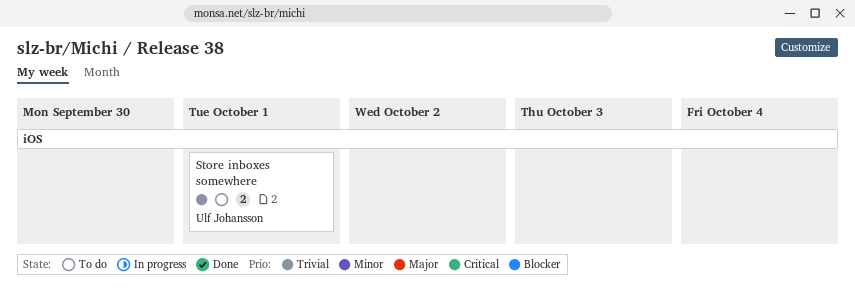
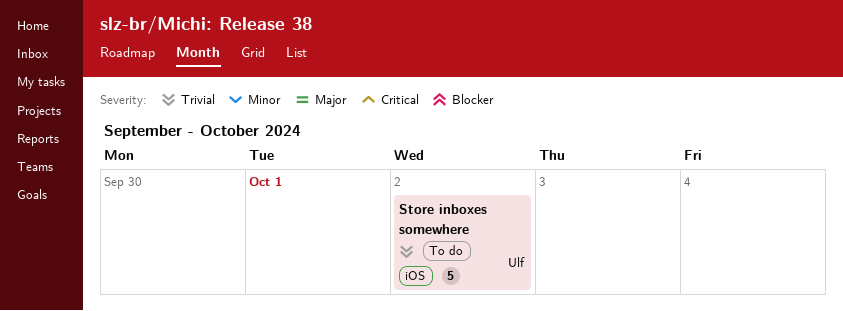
Store inboxes somewhere, estimate: 2 -> 5
Store inboxes somewhere, due: Oct 1 -> Oct 2

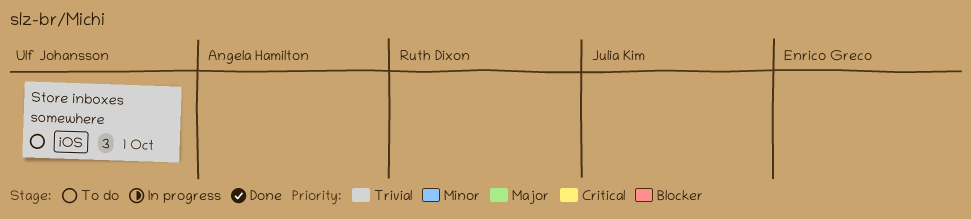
Store inboxes somewhere, estimate: 5 -> 3
Store inboxes somewhere, due: Oct 2 -> Oct 1

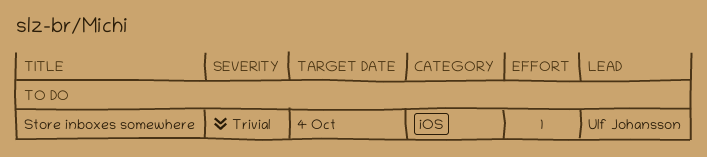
Store inboxes somewhere, estimate: 3 -> 1
Store inboxes somewhere, due: Oct 1 -> Oct 4

